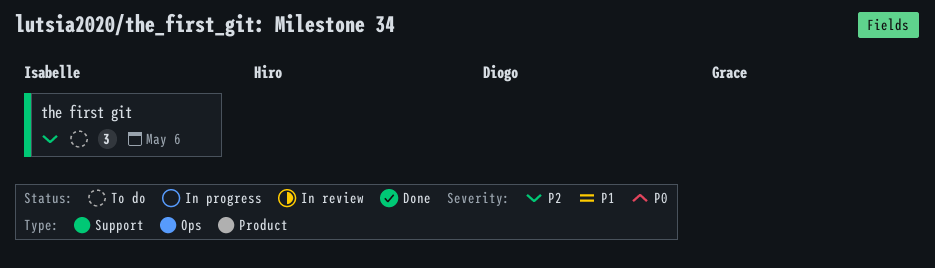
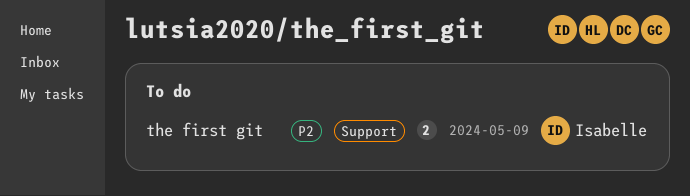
the first git, estimate: 3 -> 2
the first git, due: May 6 -> May 9

